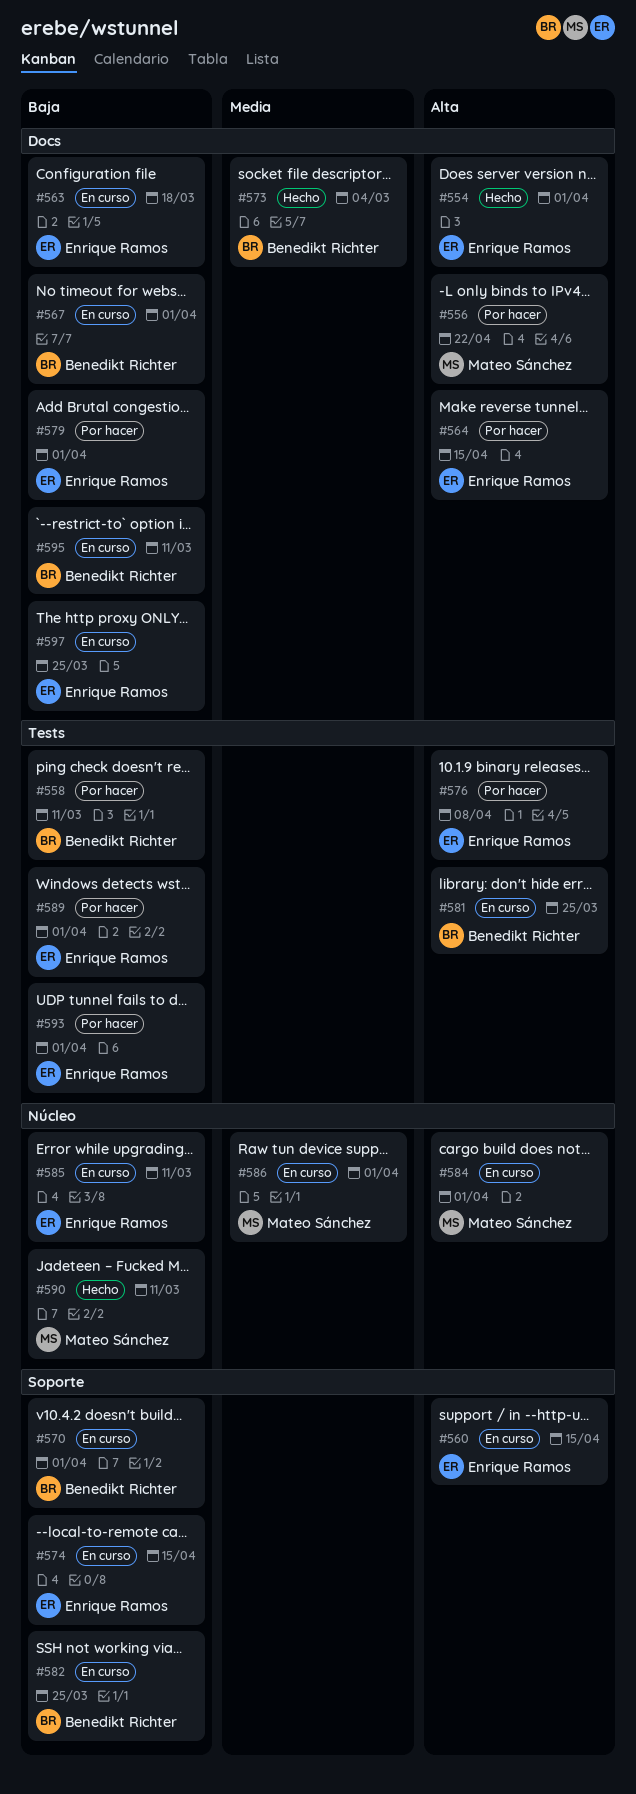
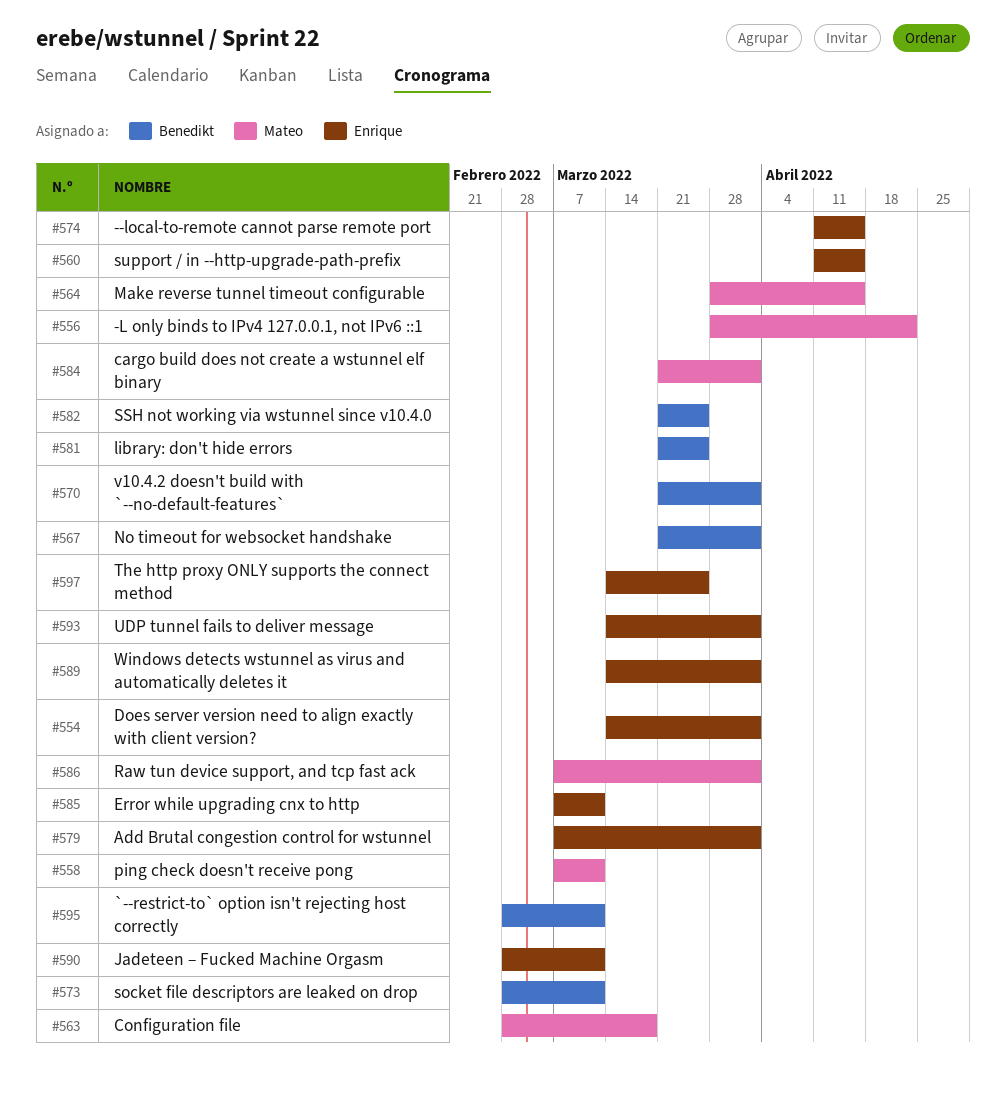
#558, owner: Benedikt Richter -> Mateo Sánchez
#563, owner: Enrique Ramos -> Mateo Sánchez
#564, owner: Enrique Ramos -> Mateo Sánchez
#573, due: Mar 4 -> Mar 11
#576: present -> none
#590, owner: Mateo Sánchez -> Enrique Ramos

